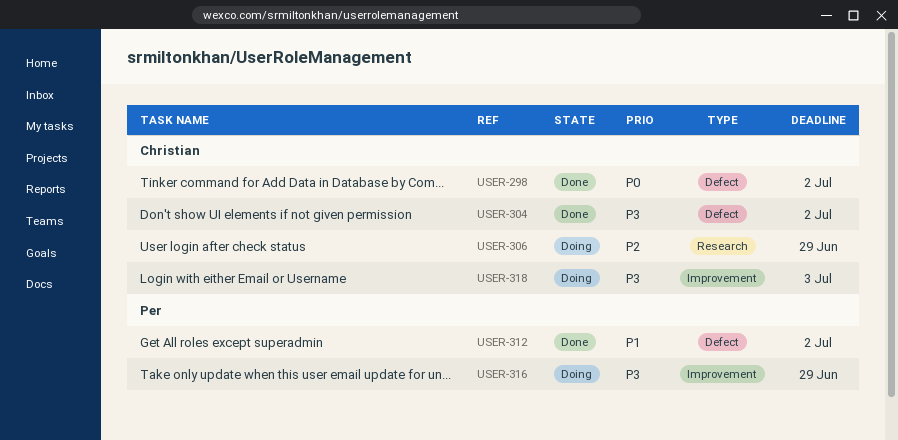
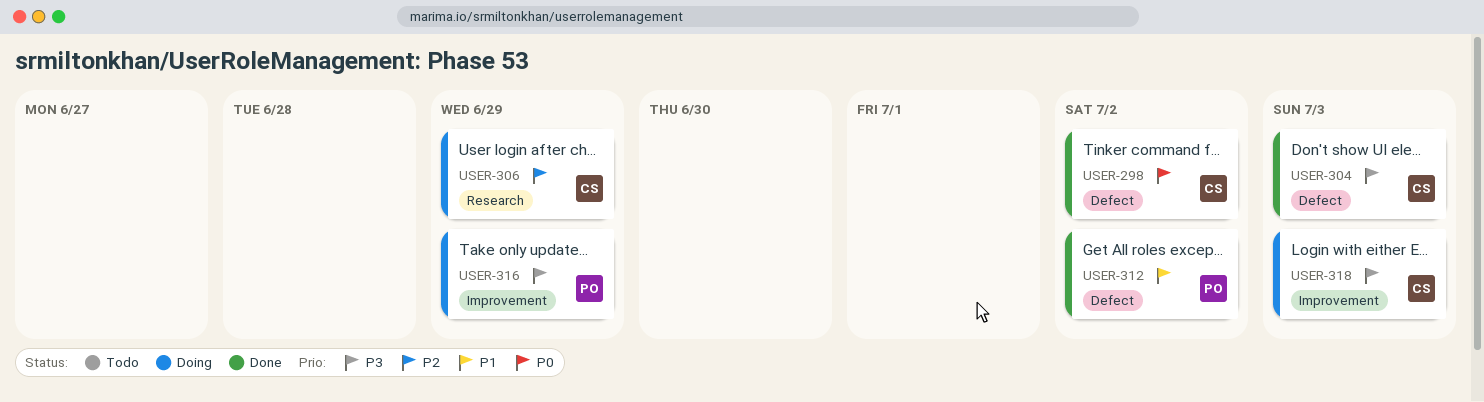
USER-304, due: Jul 2 -> Jul 3

